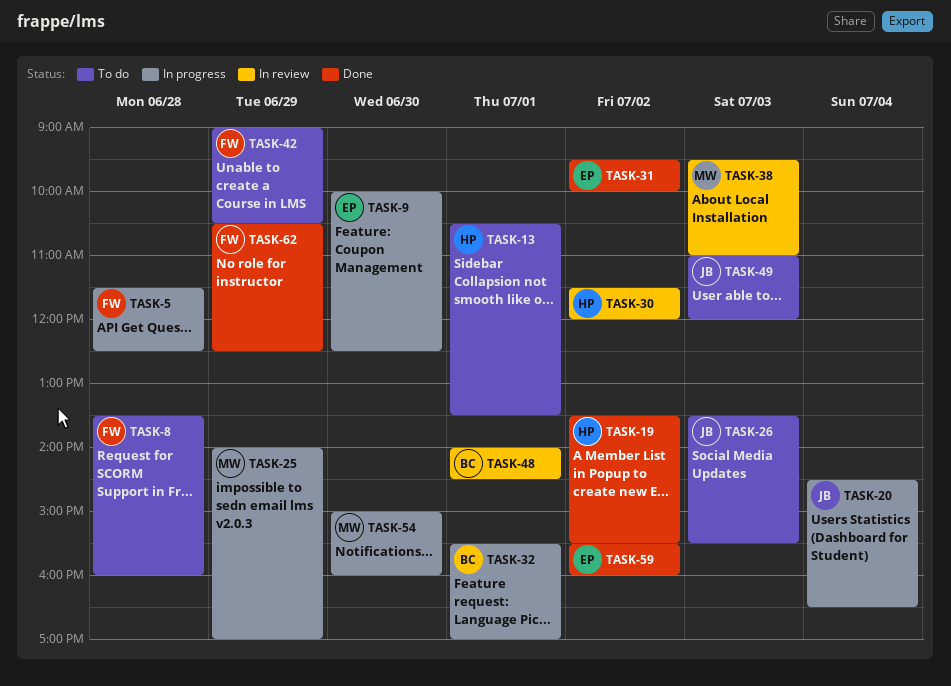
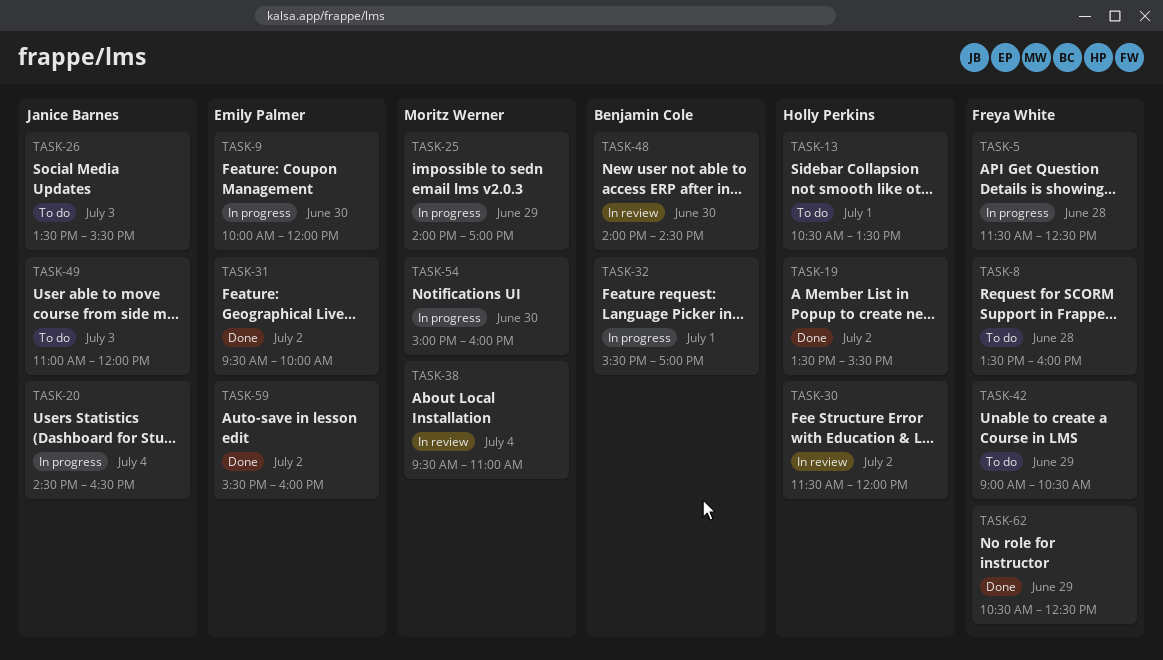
TASK-9, ends: 12:30 -> 12:00
TASK-38, day: Jul 3 -> Jul 4
TASK-48, day: Jul 1 -> Jun 30

